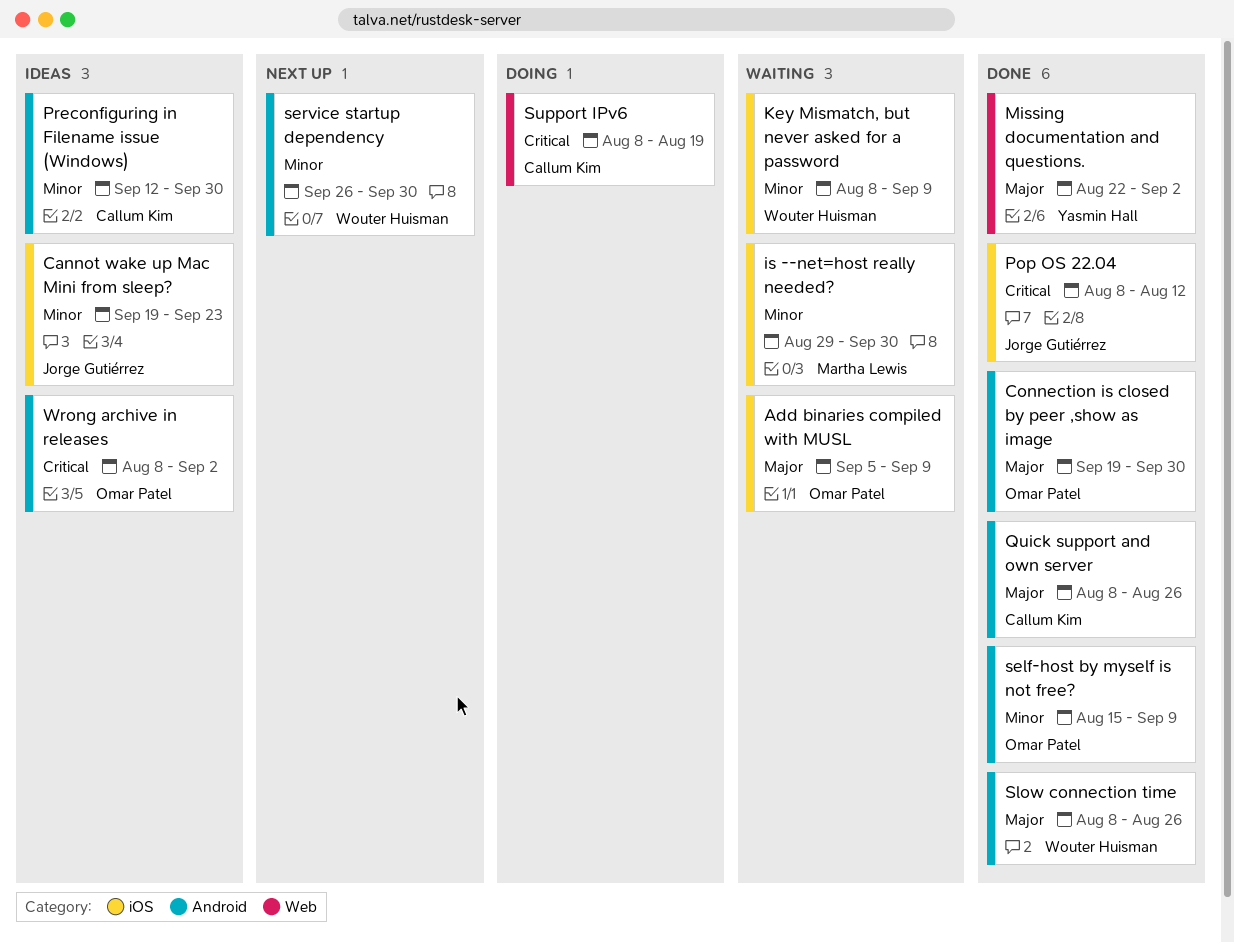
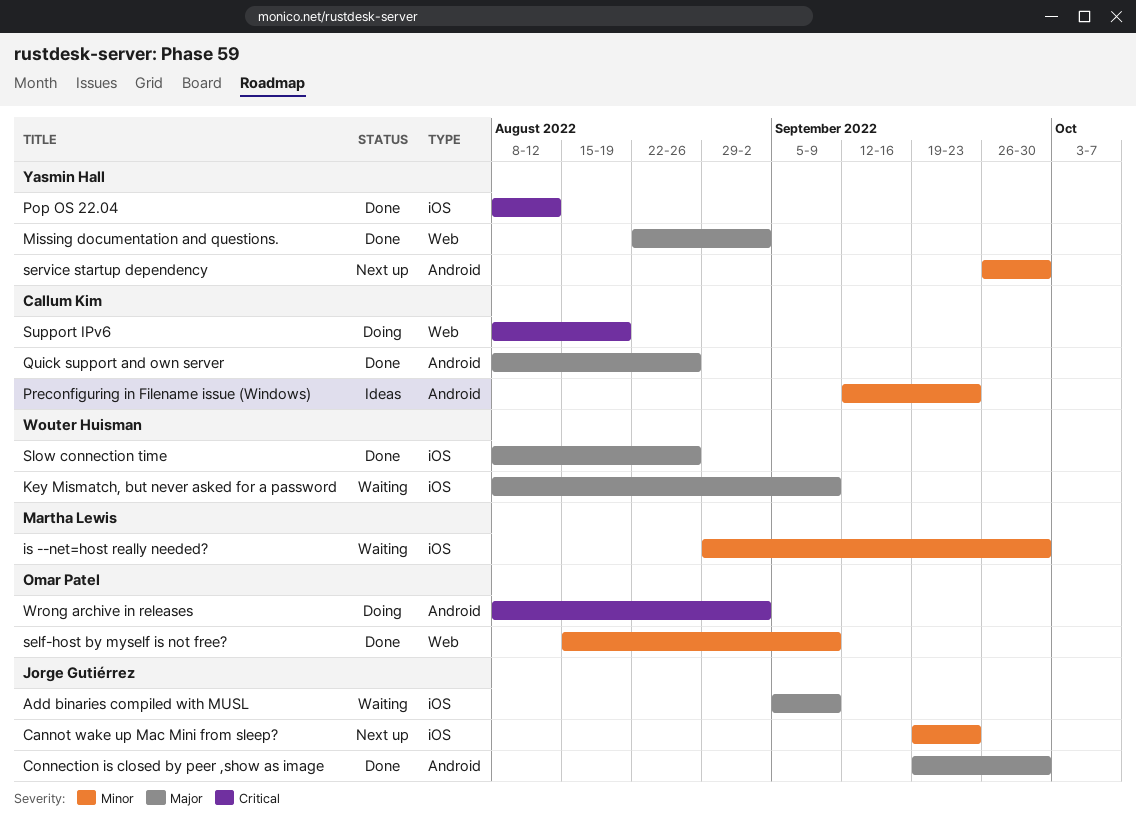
Add binaries compiled with MUSL, owner: Omar Patel -> Jorge Gutiérrez
Cannot wake up Mac Mini from sleep?, status: Ideas -> Next up
Connection is closed by peer ,show as image, owner: Omar Patel -> Jorge Gutiérrez
Key Mismatch, but never asked for a password, priority: Minor -> Major
Pop OS 22.04, owner: Jorge Gutiérrez -> Yasmin Hall
Preconfiguring in Filename issue (Windows), due: Sep 30 -> Sep 23
self-host by myself is not free?, label: Android -> Web
service startup dependency, owner: Wouter Huisman -> Yasmin Hall
Slow connection time, label: Android -> iOS
Wrong archive in releases, status: Ideas -> Doing

